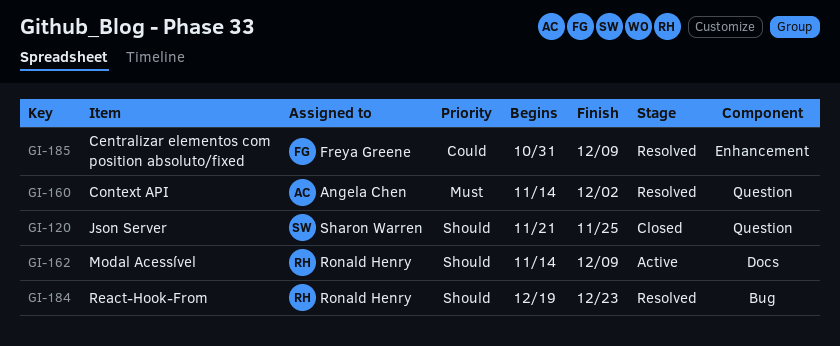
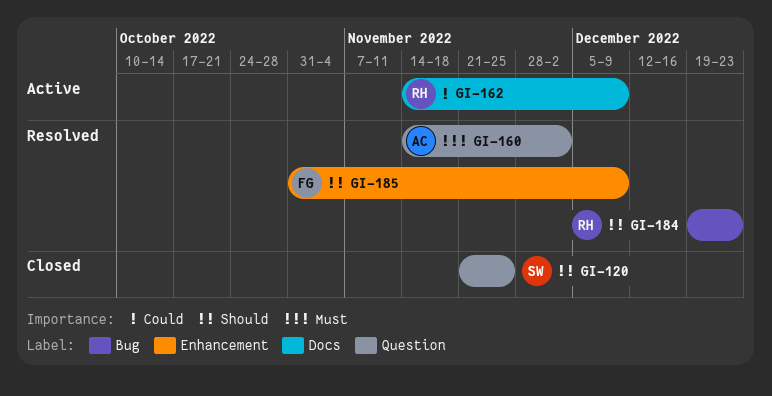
GI-162, priority: Should -> Could
GI-185, priority: Could -> Should

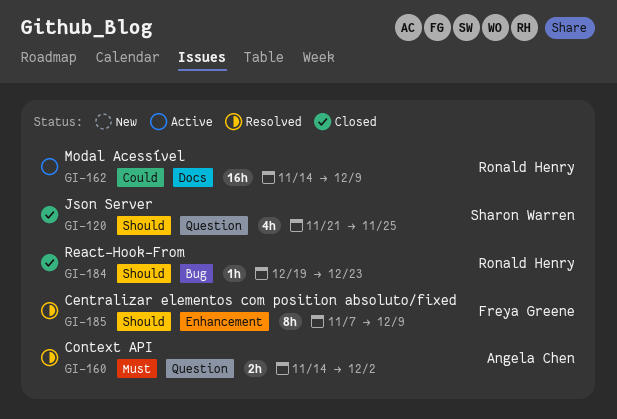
GI-184, status: Resolved -> Closed
GI-185, start: Oct 31 -> Nov 7

